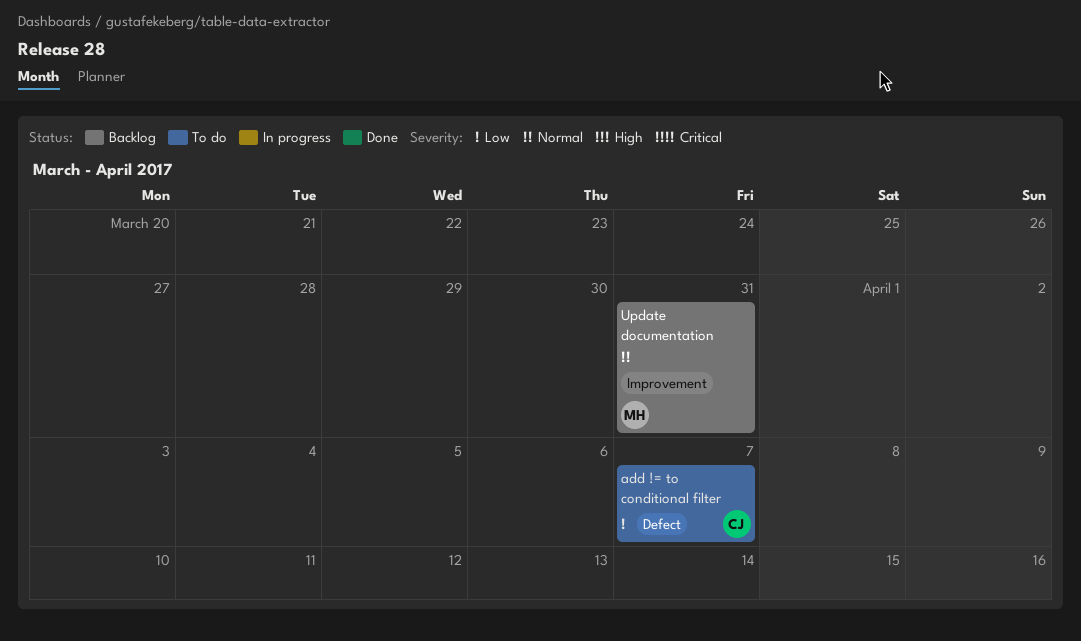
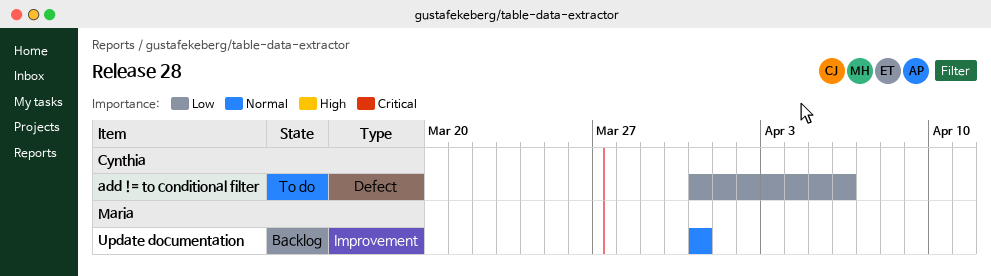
add != to conditional filter, due: Apr 7 -> Apr 6

